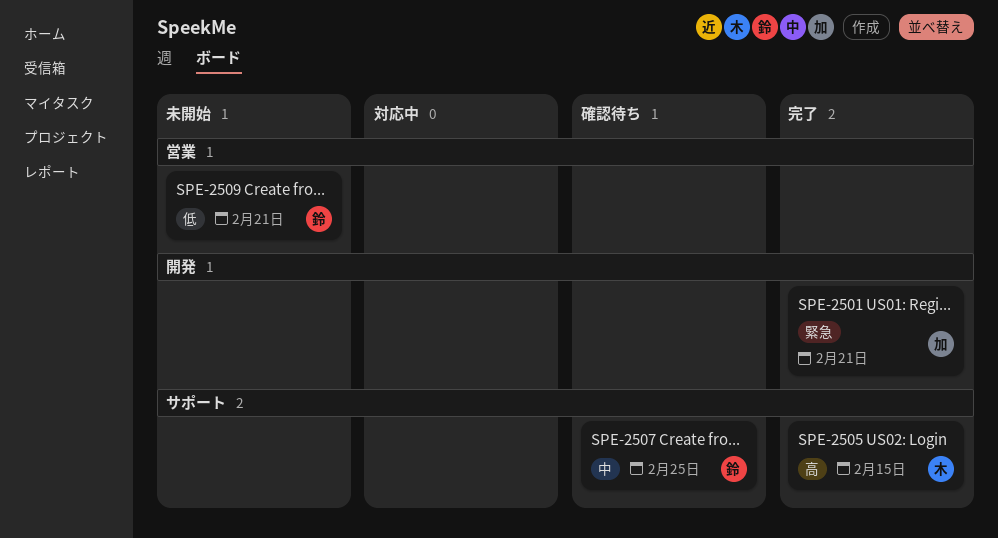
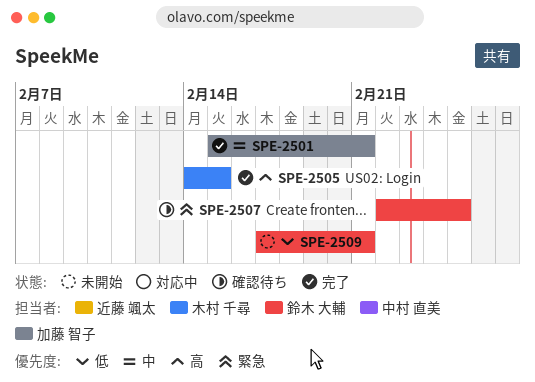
SPE-2501, priority: 緊急 -> 中
SPE-2507, priority: 中 -> 緊急

